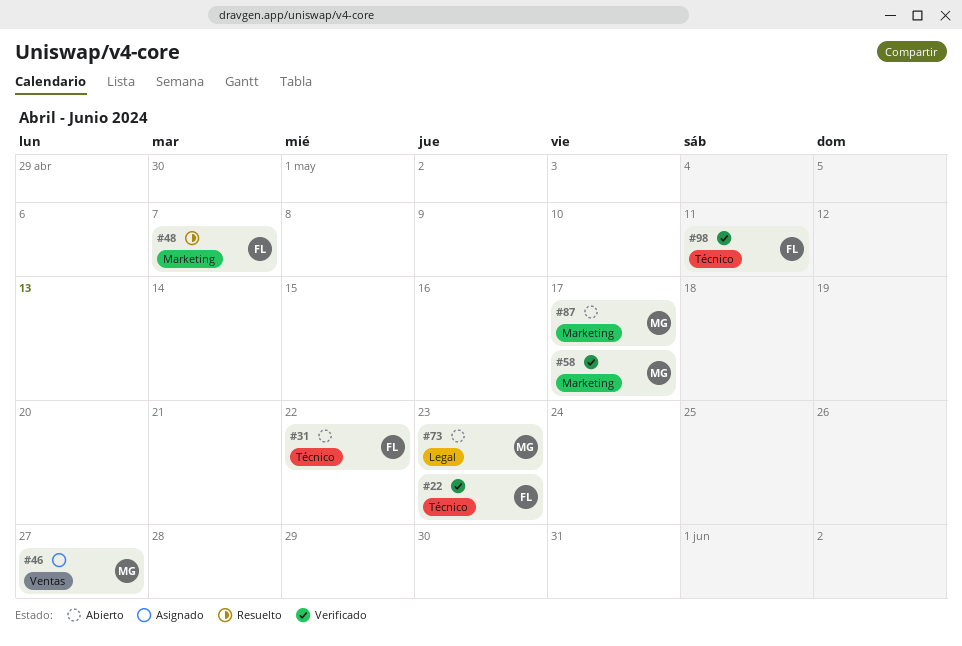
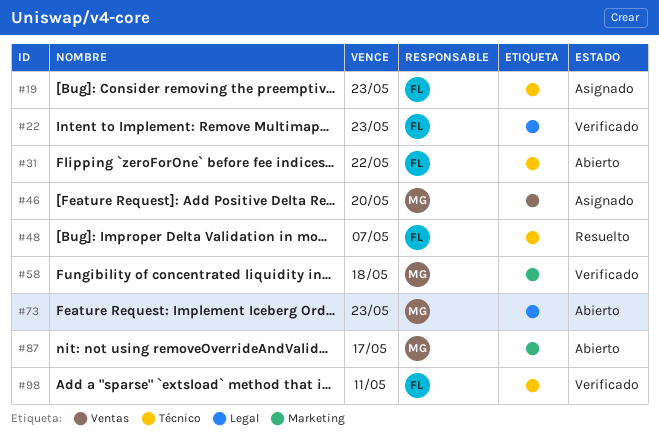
#19: none -> present
#22, label: Técnico -> Legal
#46, due: May 27 -> May 20
#48, label: Marketing -> Técnico
#58, due: May 17 -> May 18

